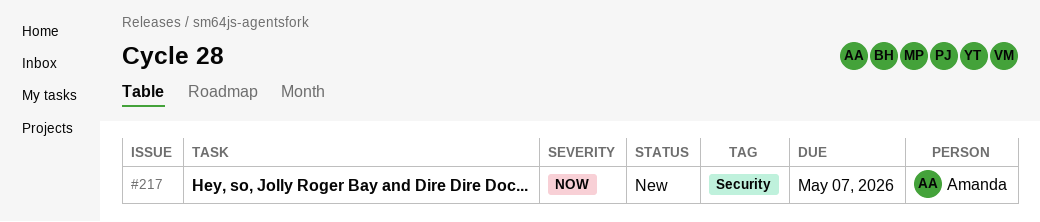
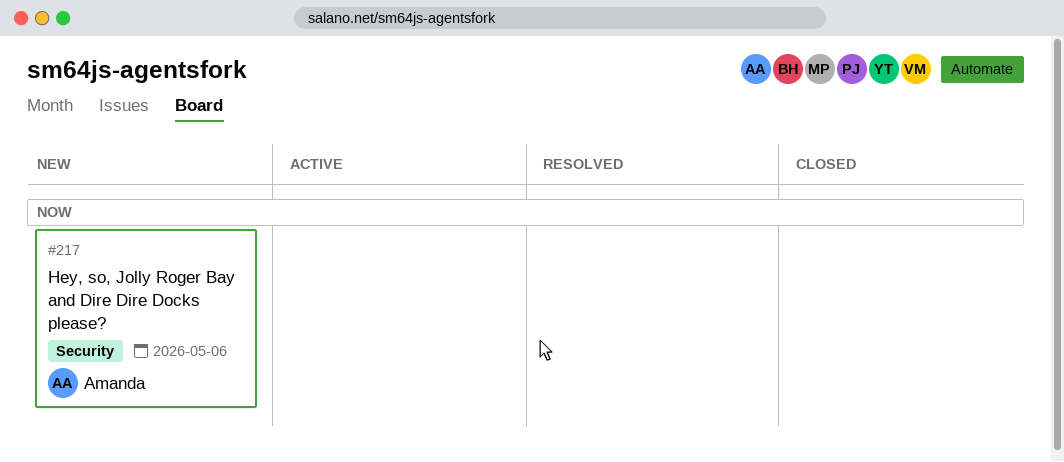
#217, due: May 7 -> May 6

